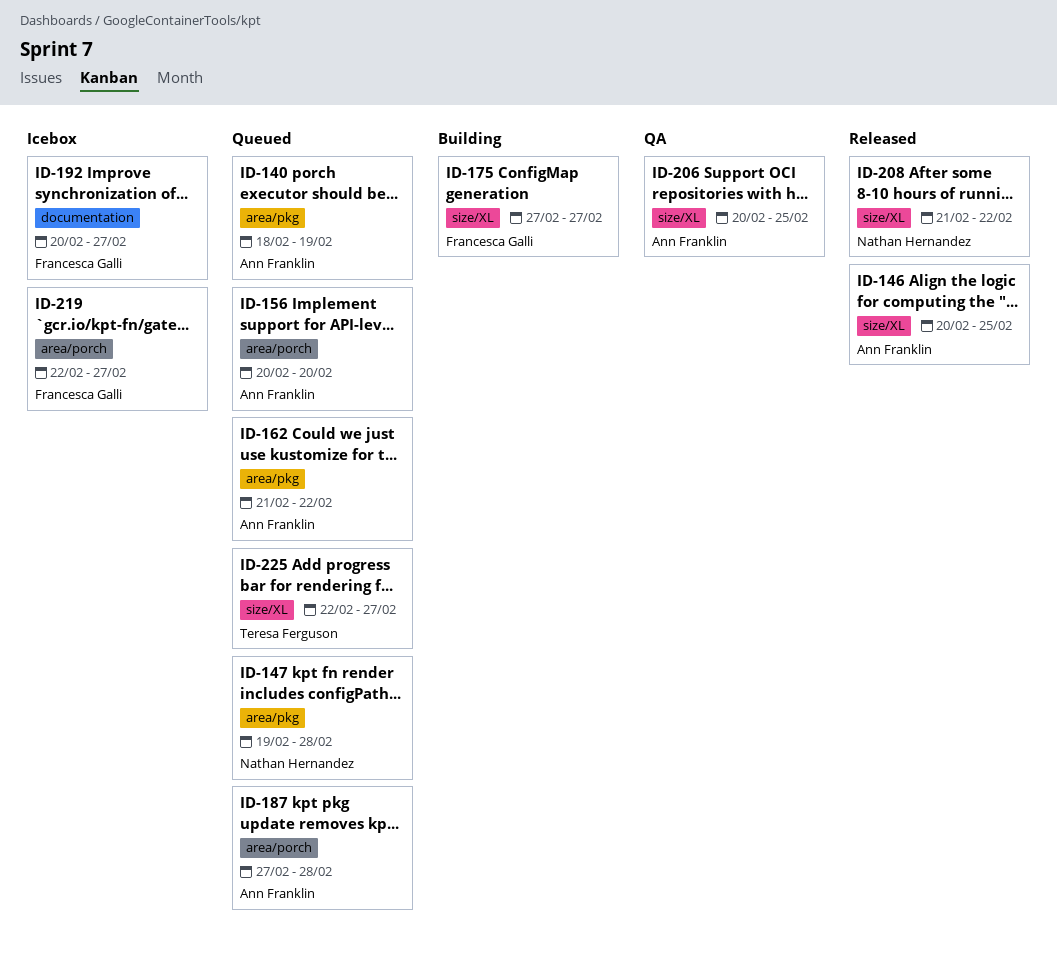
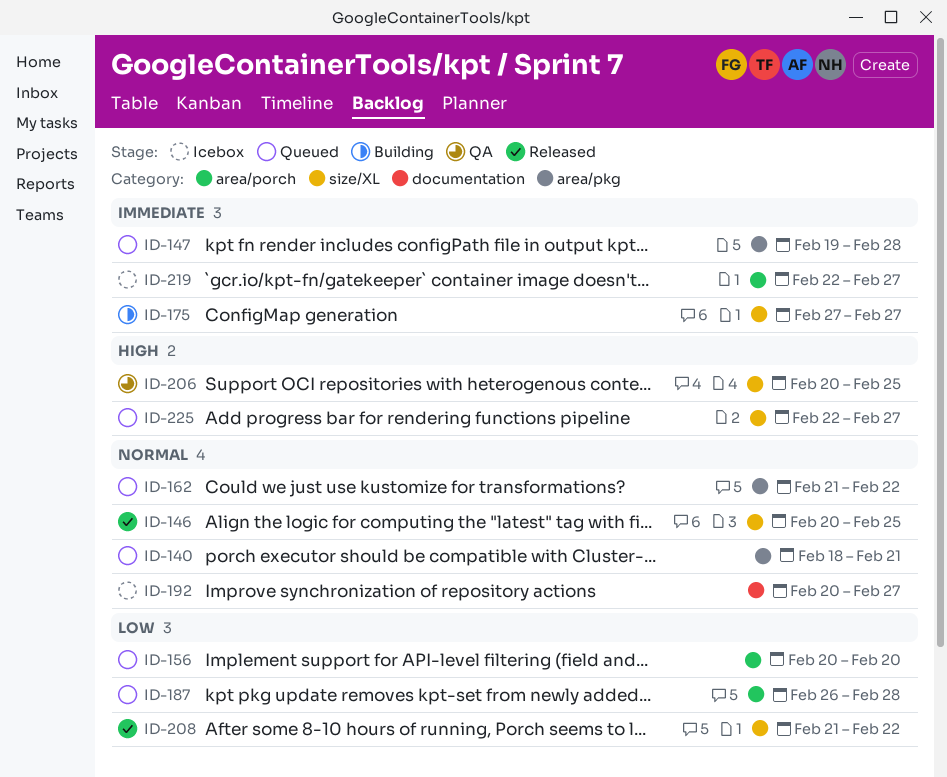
ID-140, due: Feb 19 -> Feb 21
ID-187, start: Feb 27 -> Feb 26

